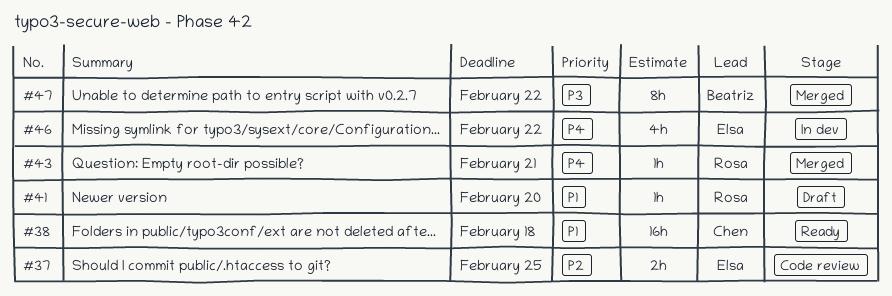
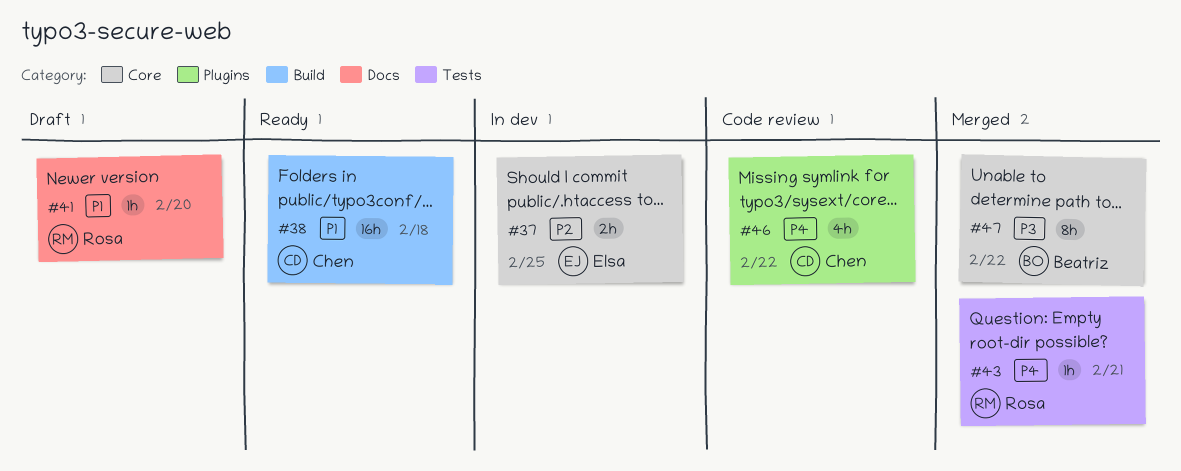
#37, status: Code review -> In dev
#46, status: In dev -> Code review
#46, owner: Elsa -> Chen

